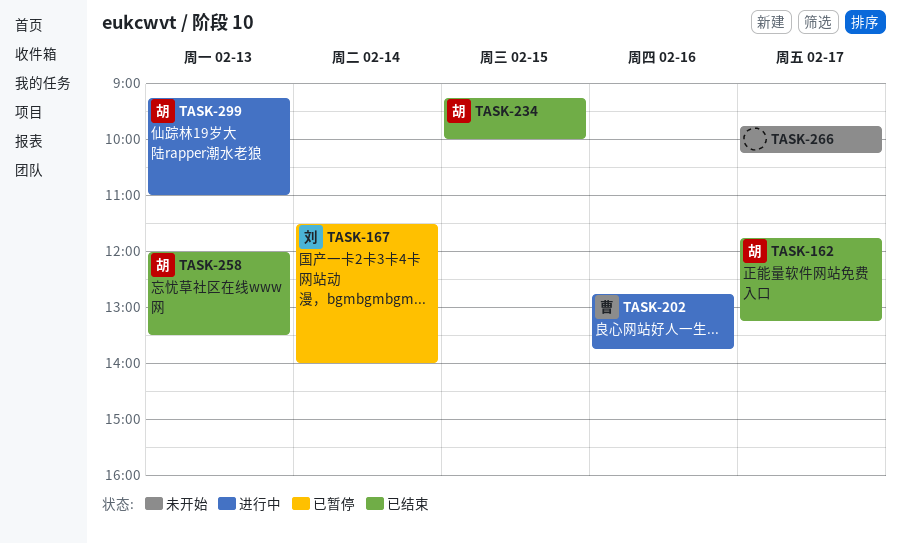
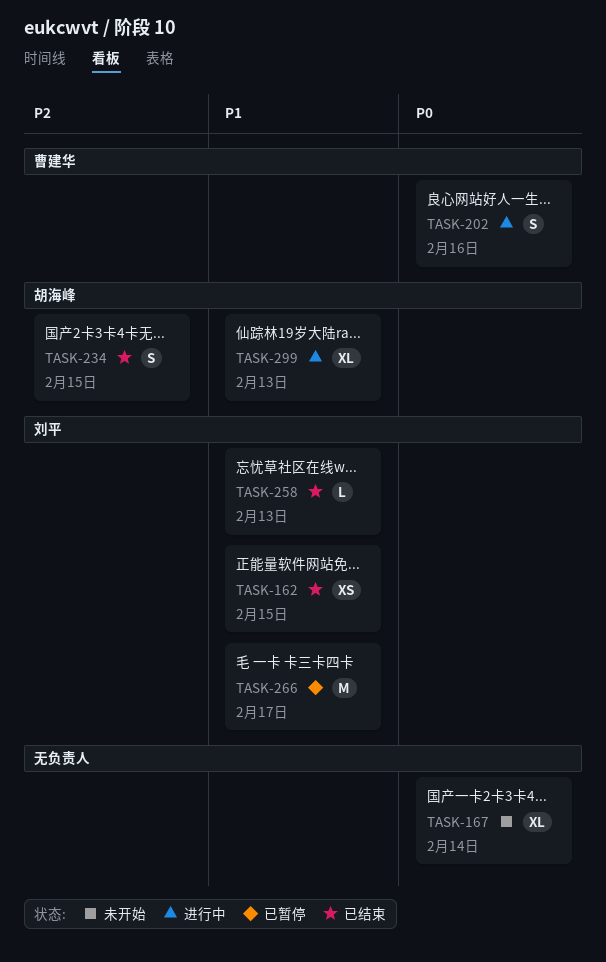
TASK-162, owner: 胡海峰 -> 刘平
TASK-162, day: Feb 17 -> Feb 15
TASK-167, status: 已暂停 -> 未开始
TASK-167, owner: 刘平 -> none
TASK-258, owner: 胡海峰 -> 刘平
TASK-266, status: 未开始 -> 已暂停
TASK-266, owner: none -> 刘平

